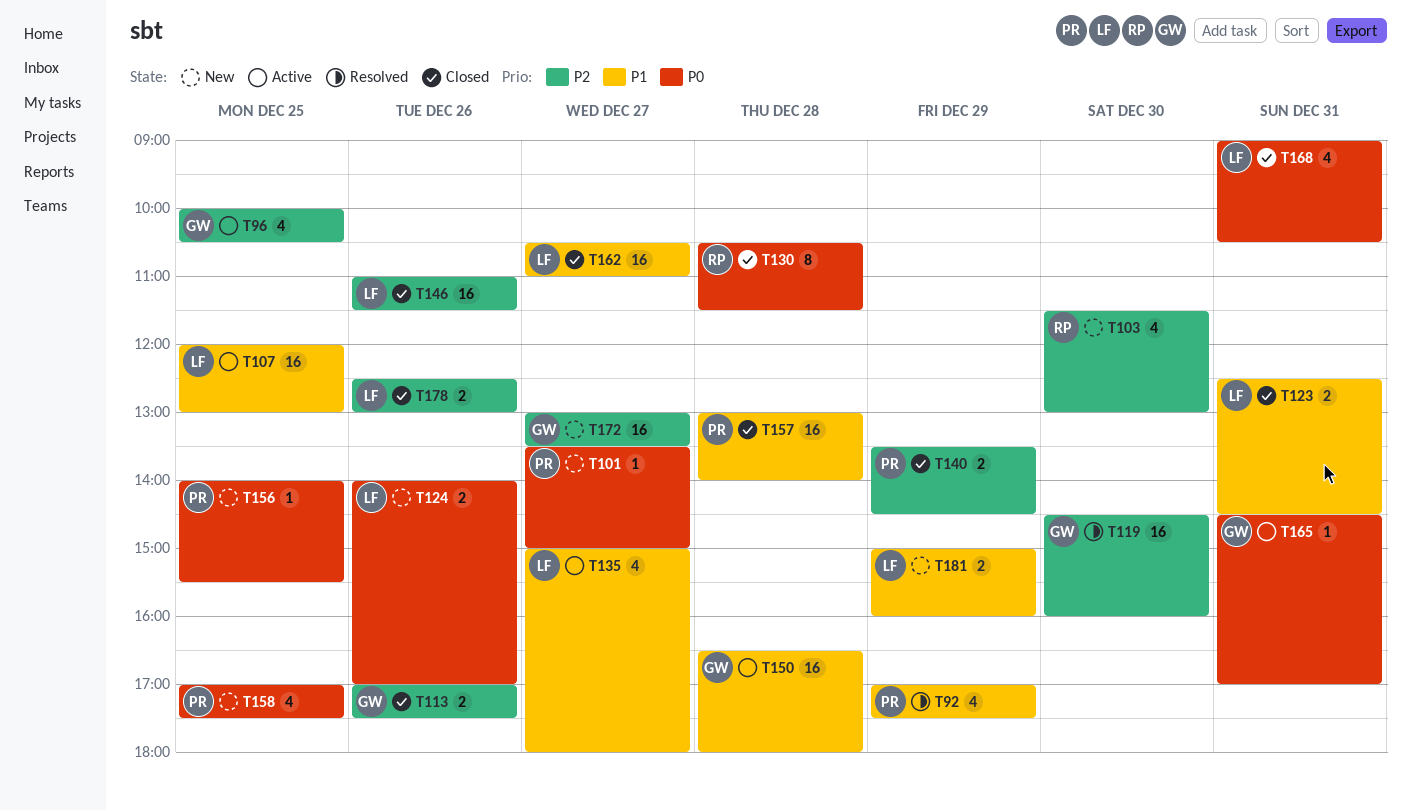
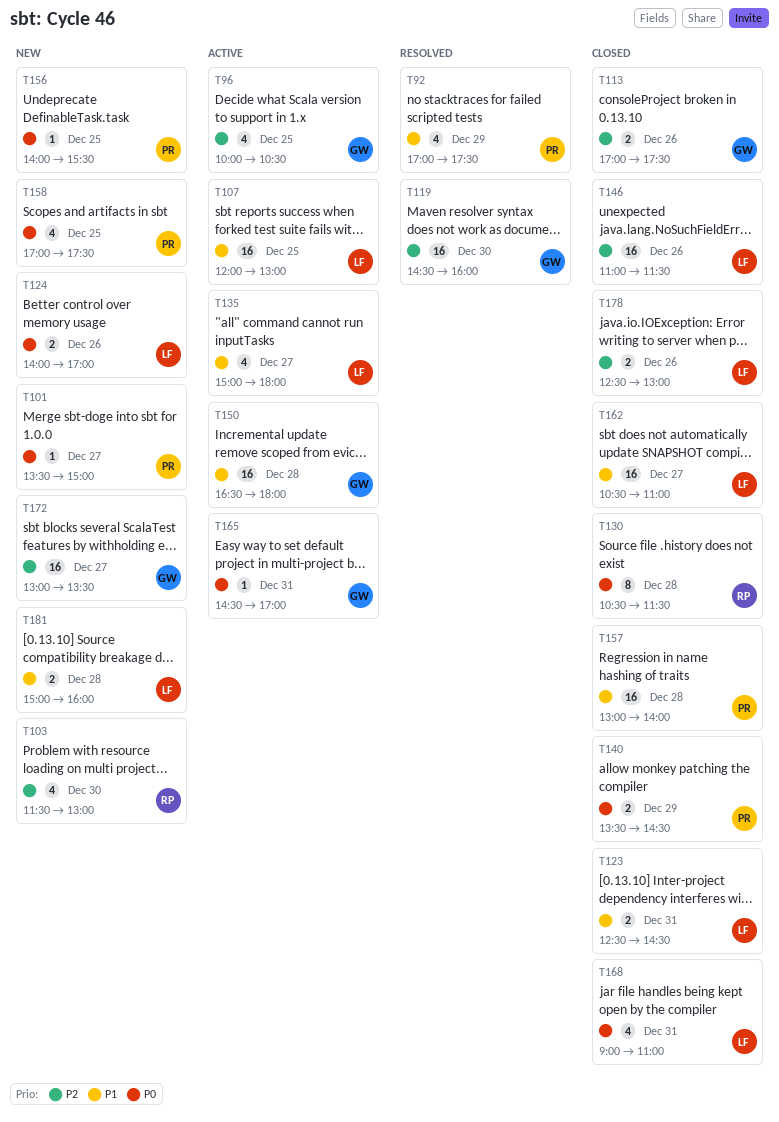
T140, priority: P2 -> P0
T168, ends: 10:30 -> 11:00
T181, day: Dec 29 -> Dec 28

